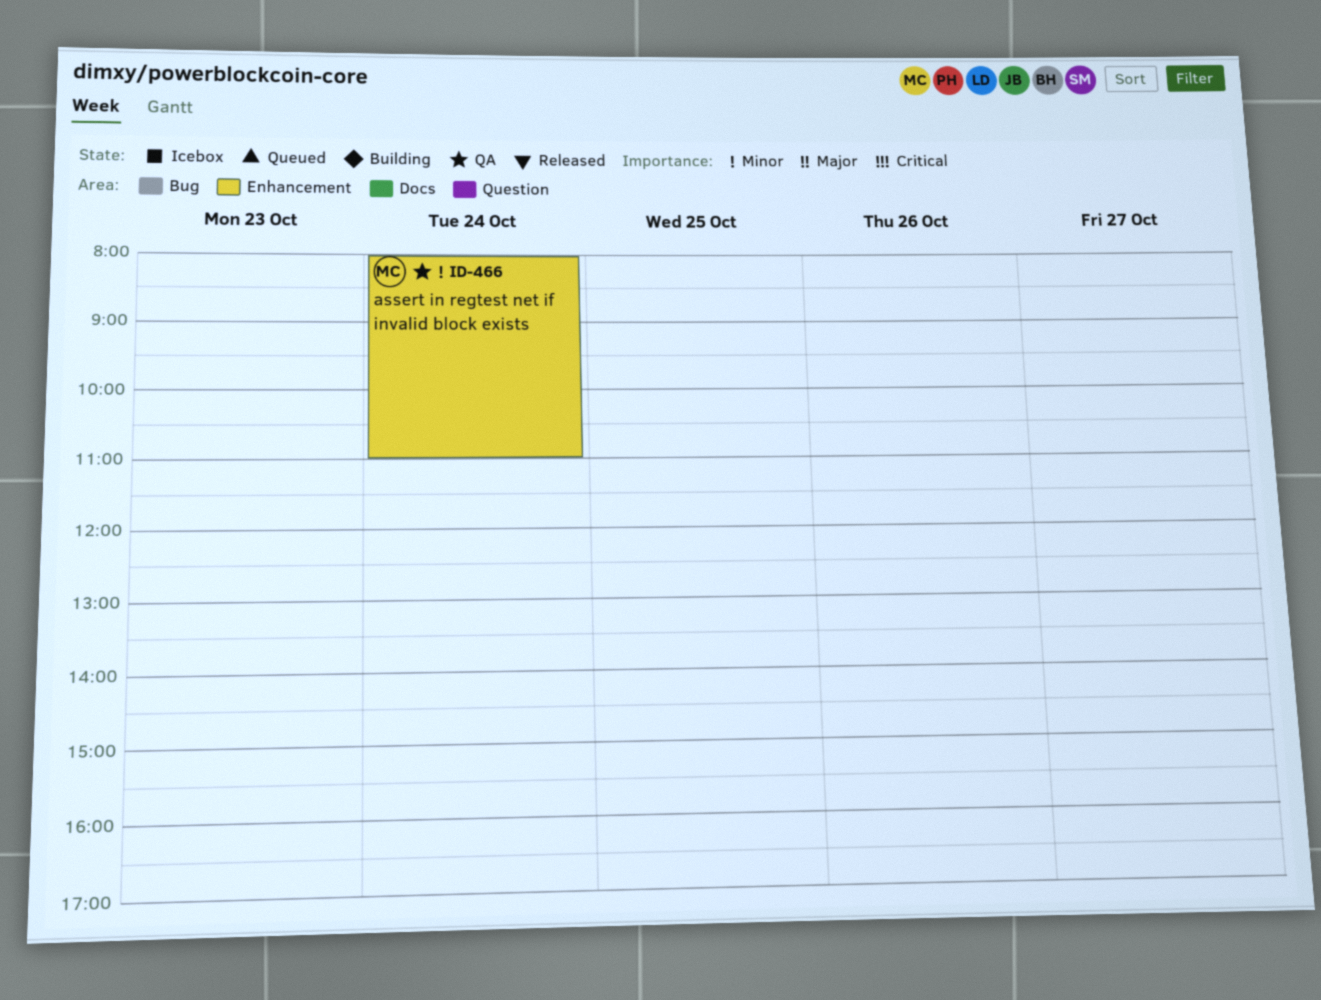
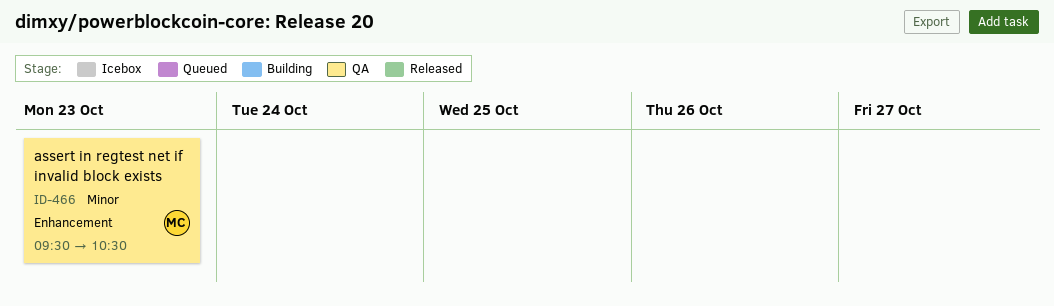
ID-466, day: Oct 24 -> Oct 23
ID-466, begins: 08:00 -> 09:30
ID-466, ends: 11:00 -> 10:30

